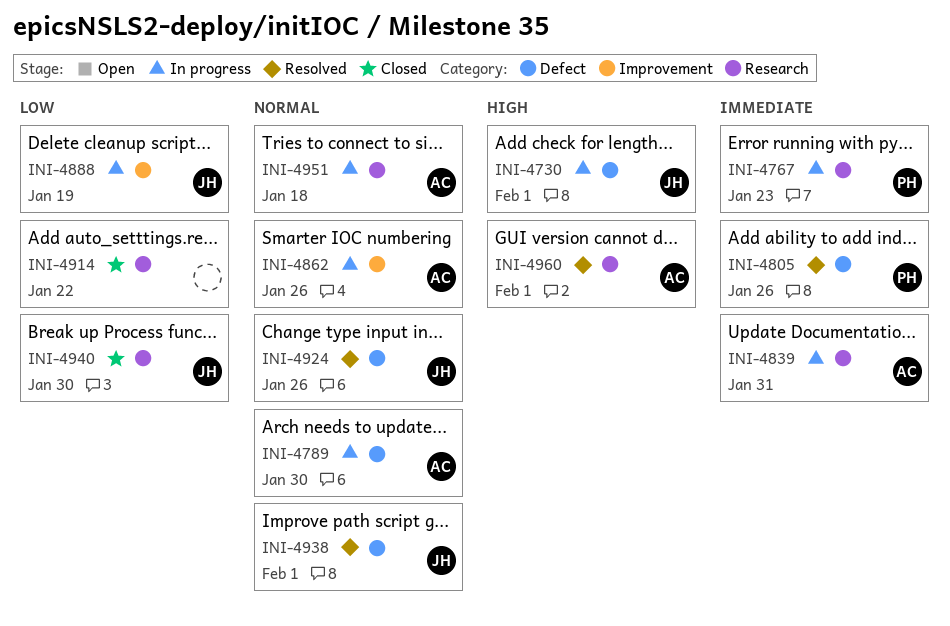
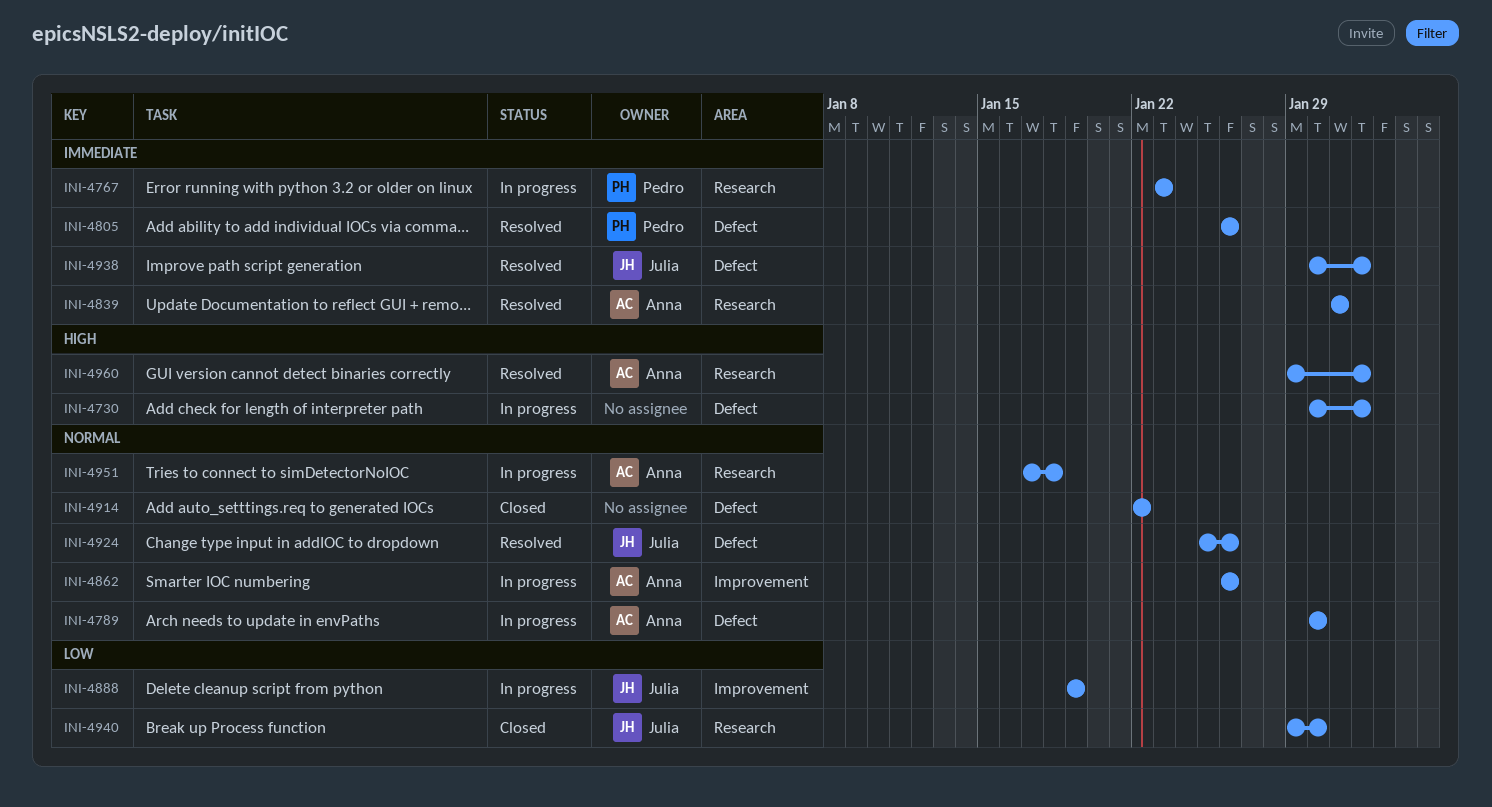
INI-4730, owner: Julia -> none
INI-4839, status: In progress -> Resolved
INI-4914, priority: Low -> Normal
INI-4914, label: Research -> Defect
INI-4938, priority: Normal -> Immediate

